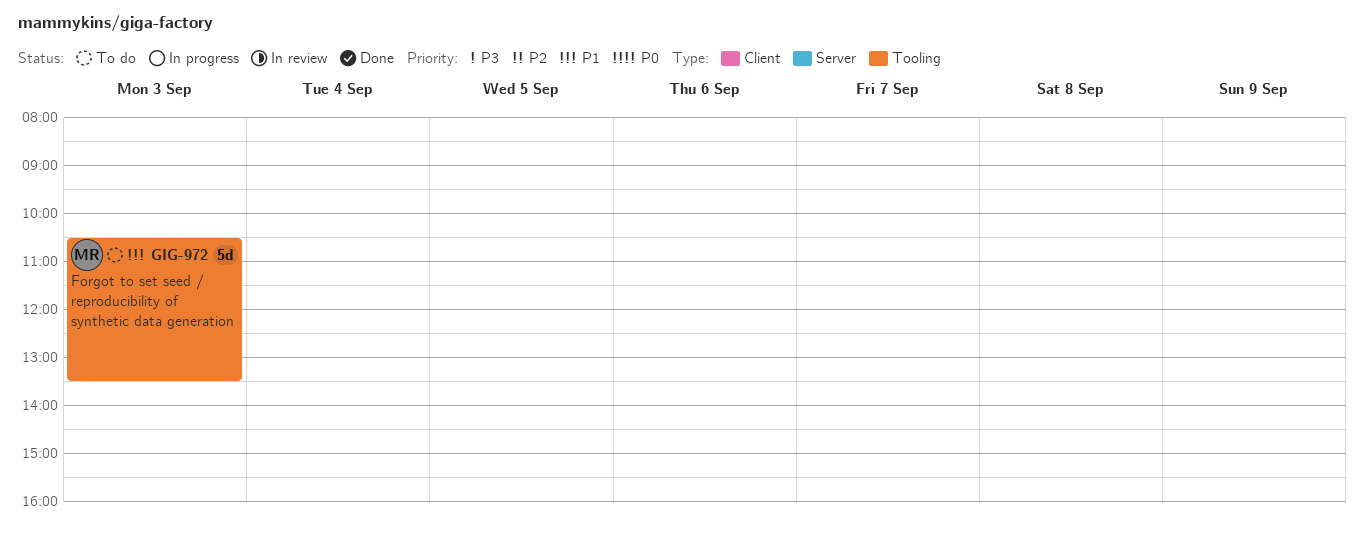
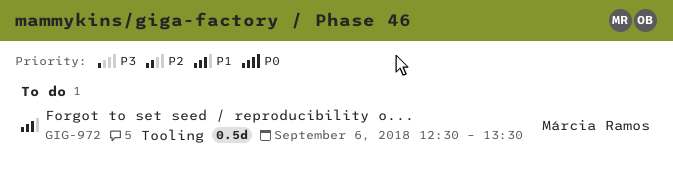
GIG-972, estimate: 5d -> 0.5d
GIG-972, day: Sep 3 -> Sep 6
GIG-972, begins: 10:30 -> 12:30

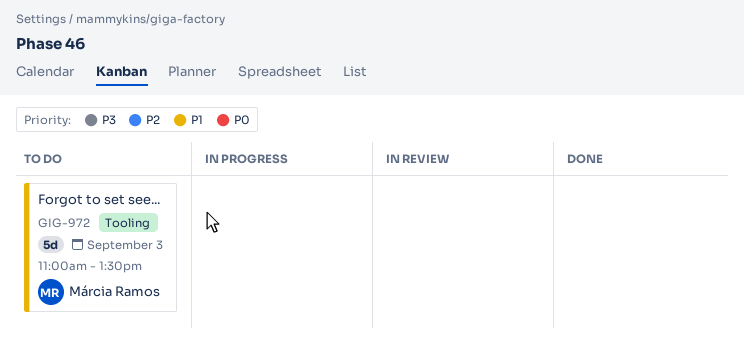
GIG-972, estimate: 0.5d -> 5d
GIG-972, day: Sep 6 -> Sep 3
GIG-972, begins: 12:30 -> 11:00

